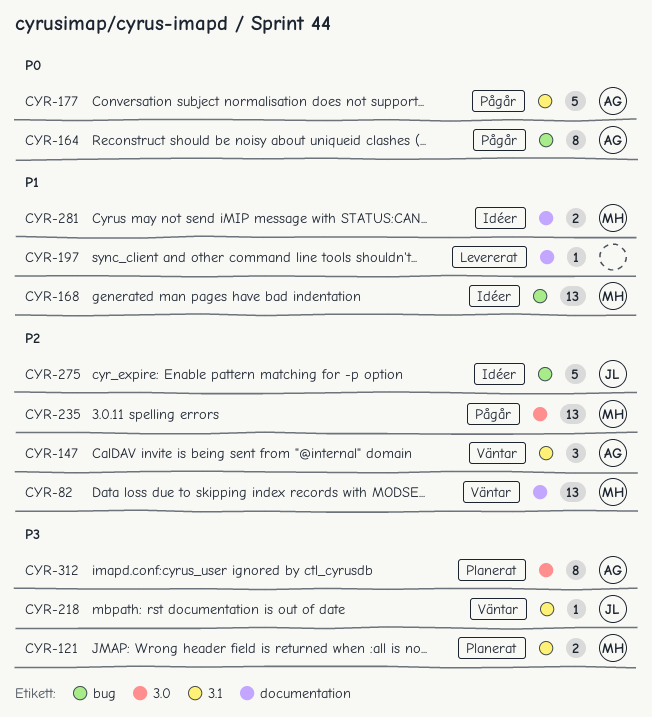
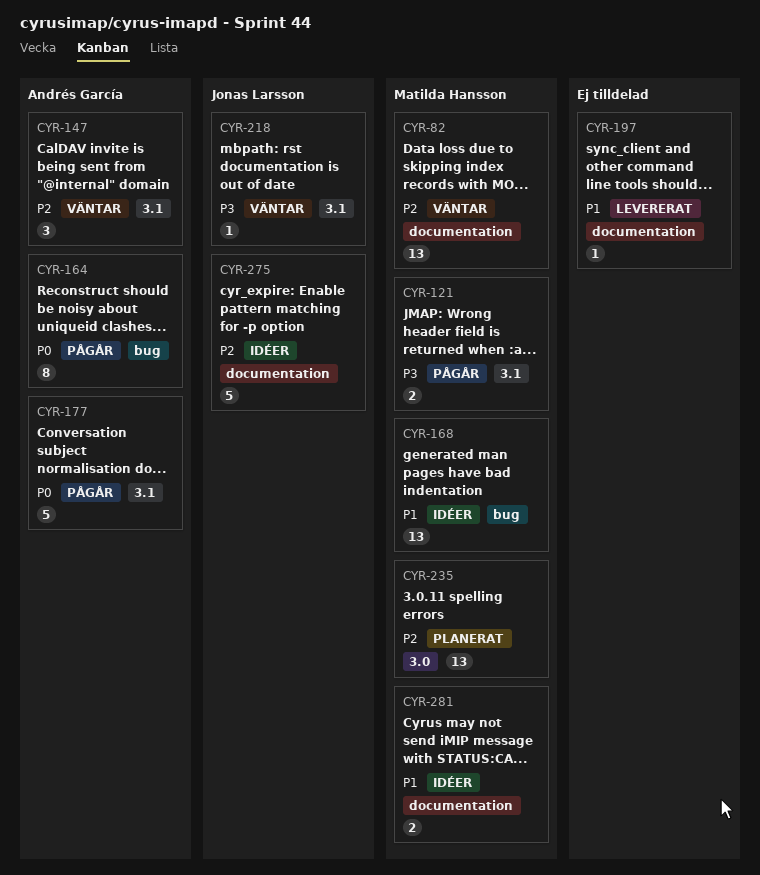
CYR-121, status: Planerat -> Pågår
CYR-235, status: Pågår -> Planerat
CYR-275, label: bug -> documentation
CYR-312: present -> none

